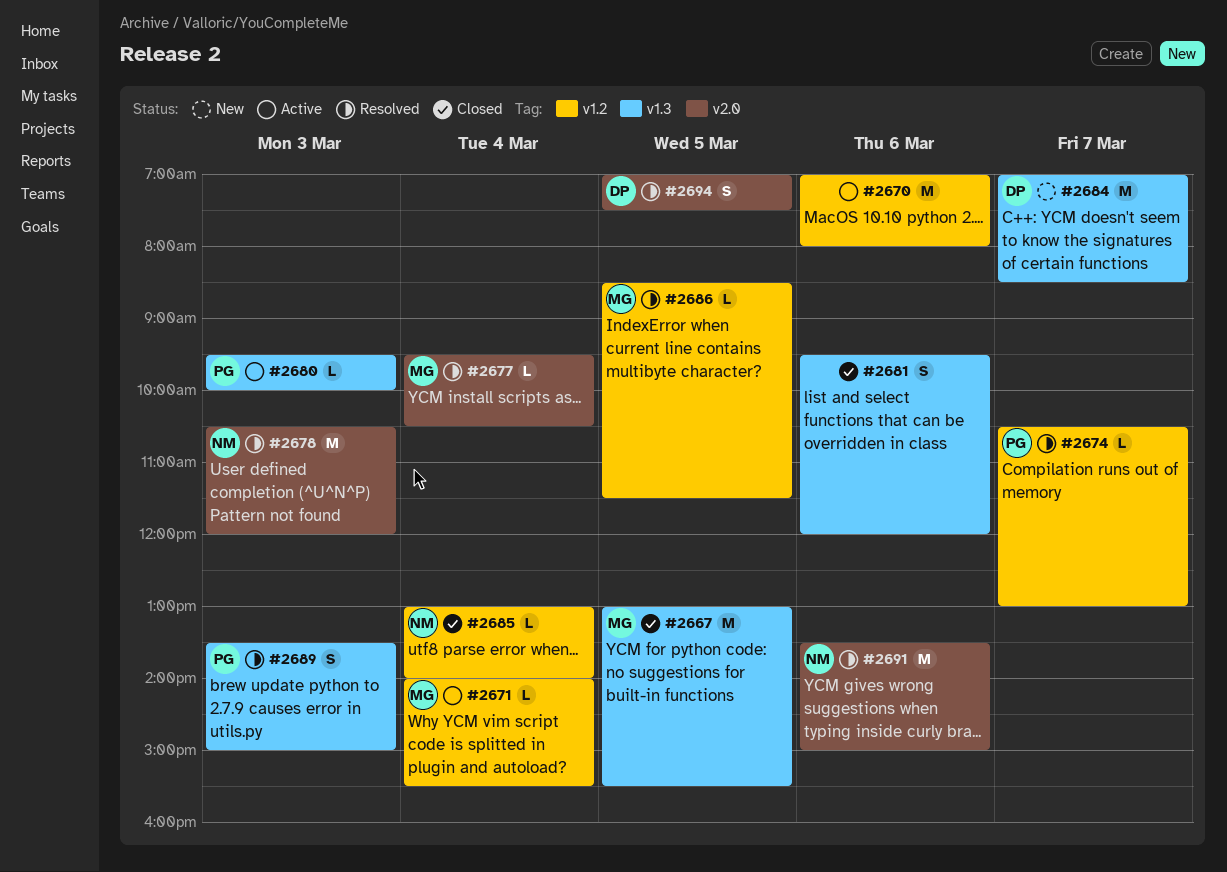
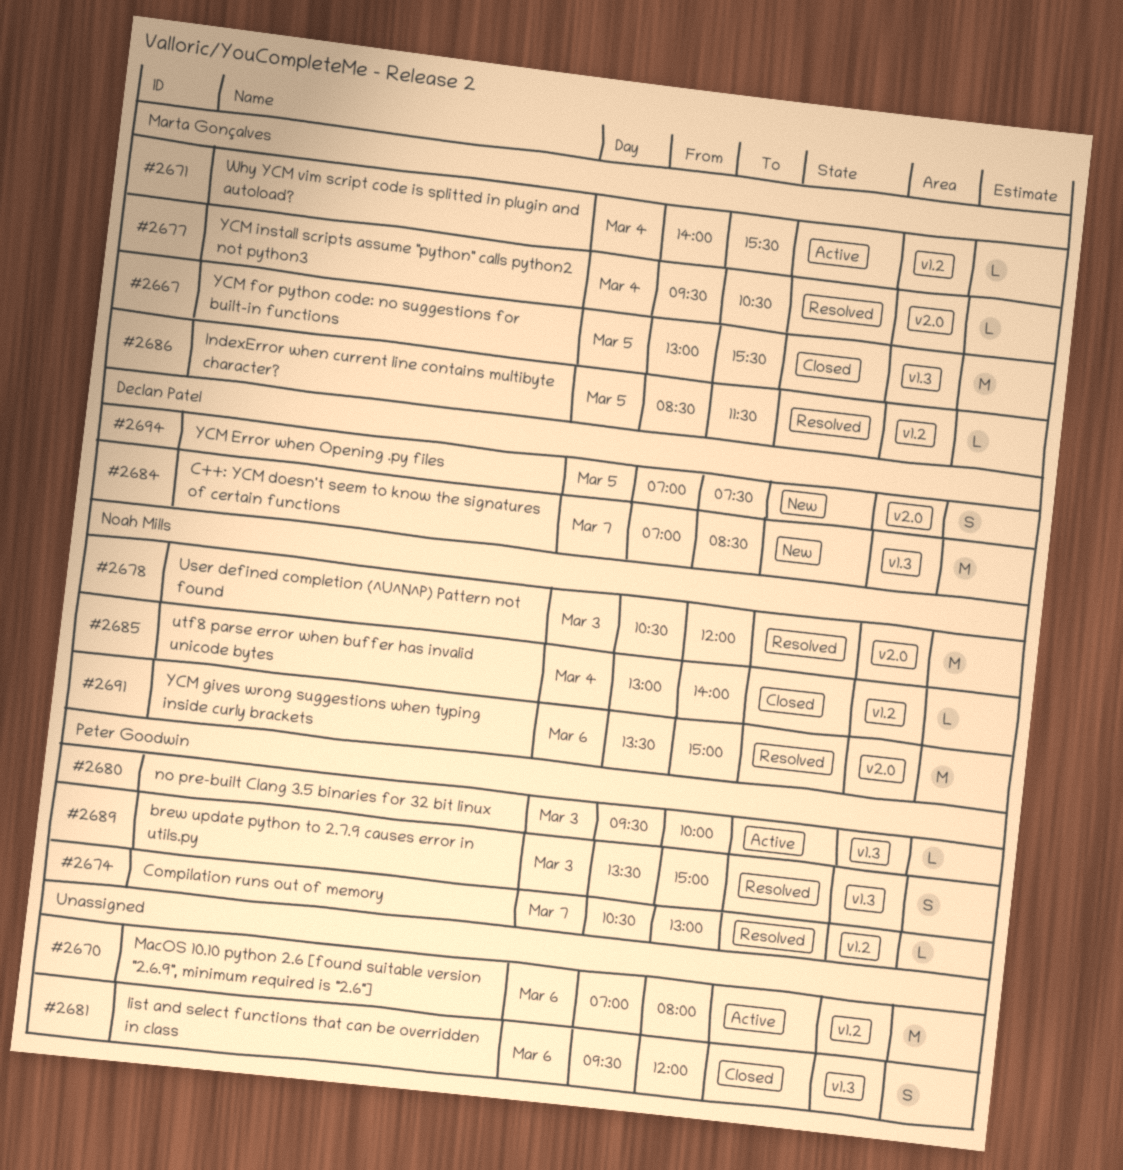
#2694, status: Resolved -> New

